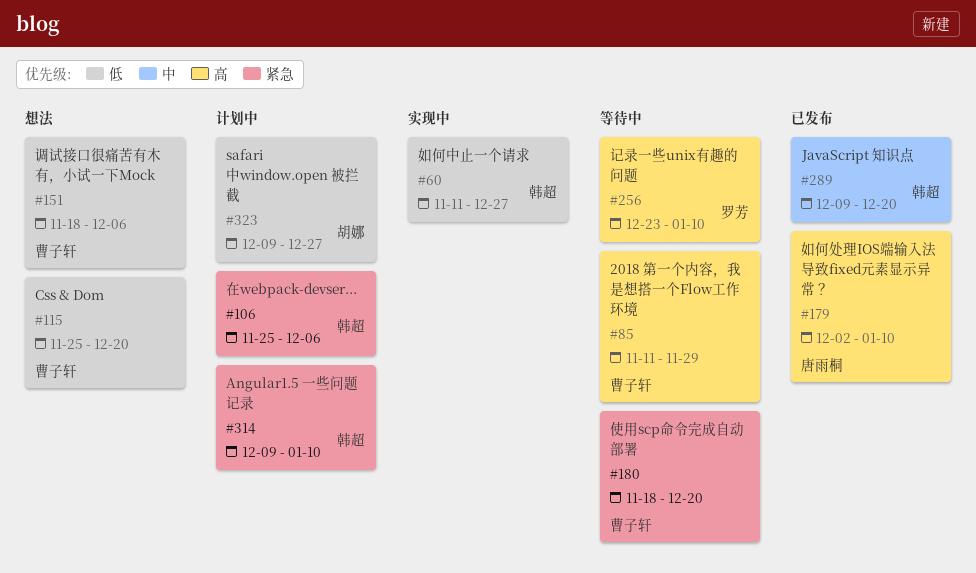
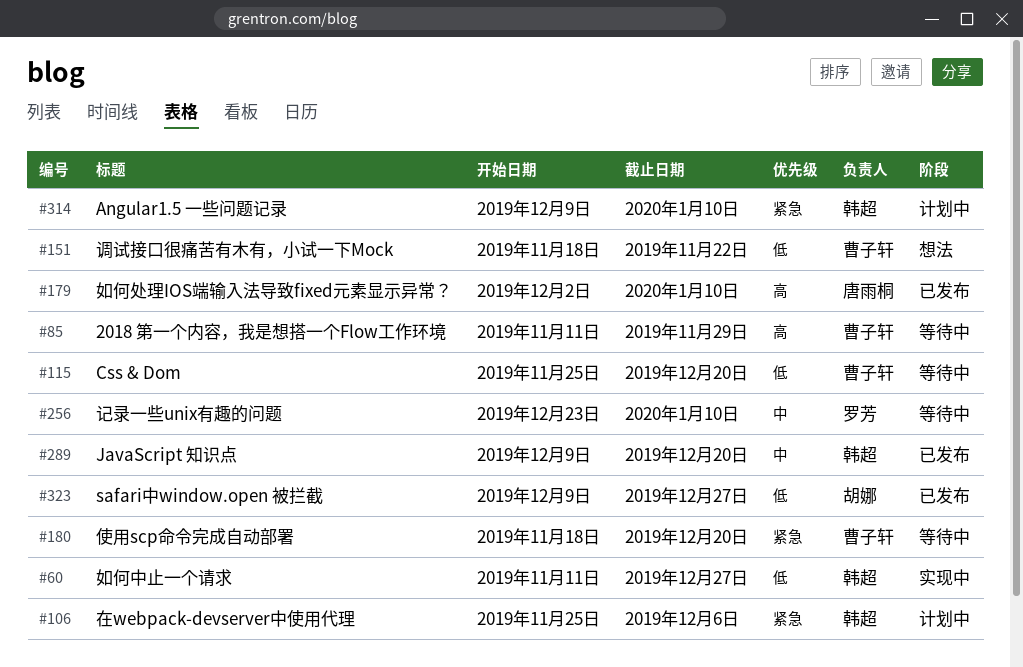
#115, status: 想法 -> 等待中
#151, due: Dec 6 -> Nov 22
#256, priority: 高 -> 中
#323, status: 计划中 -> 已发布

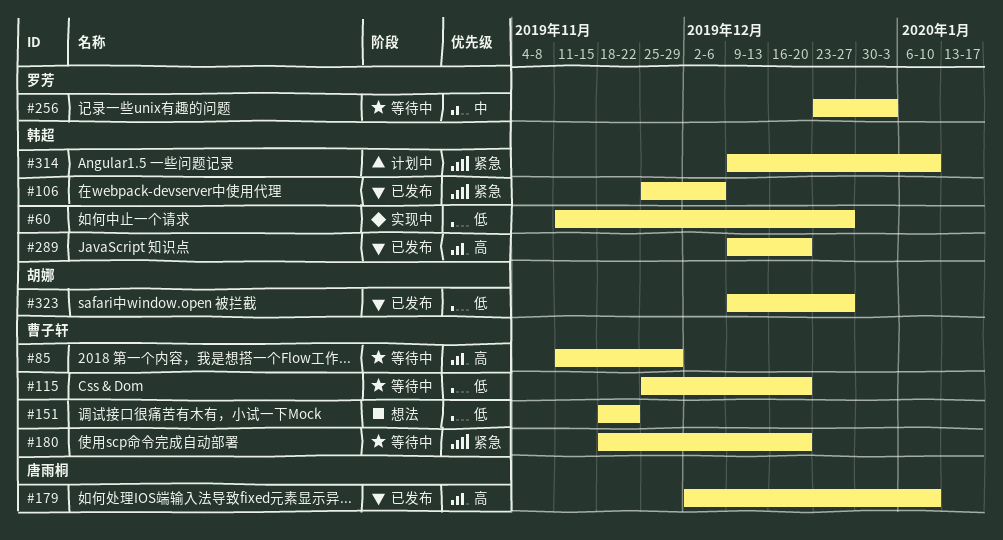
#106, status: 计划中 -> 已发布
#256, due: Jan 10 -> Jan 3
#289, priority: 中 -> 高

